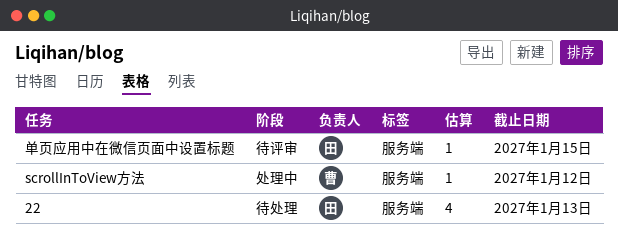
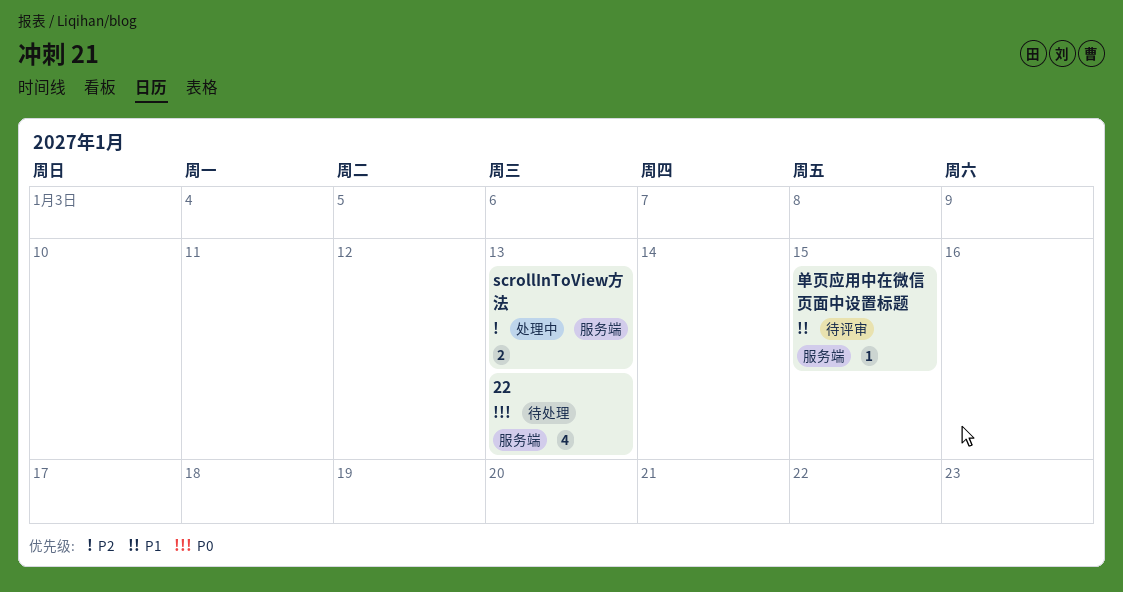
scrollInToView方法, estimate: 1 -> 2
scrollInToView方法, due: Jan 12 -> Jan 13

